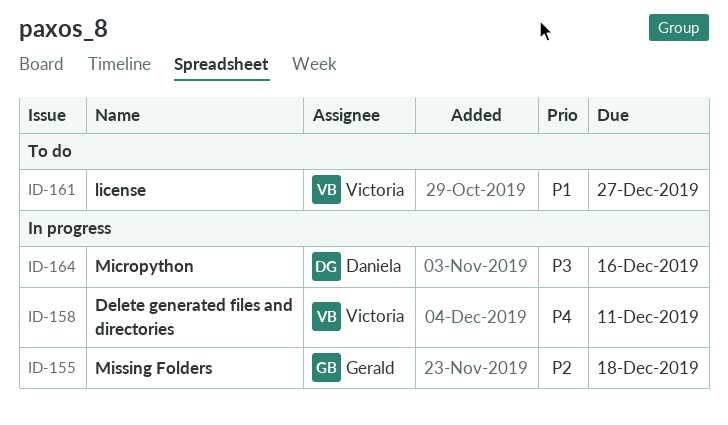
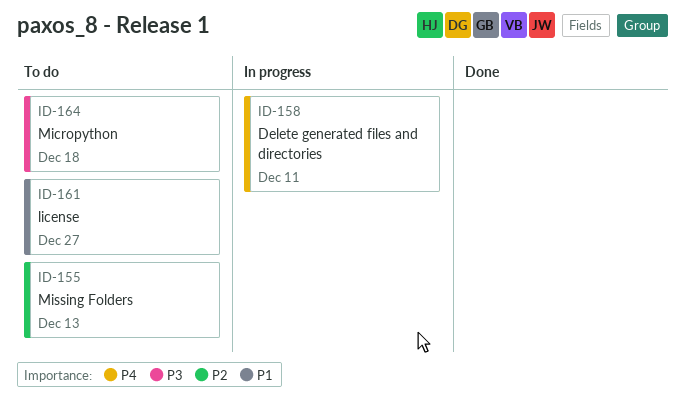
ID-155, status: In progress -> To do
ID-155, due: Dec 18 -> Dec 13
ID-164, status: In progress -> To do
ID-164, due: Dec 16 -> Dec 18

